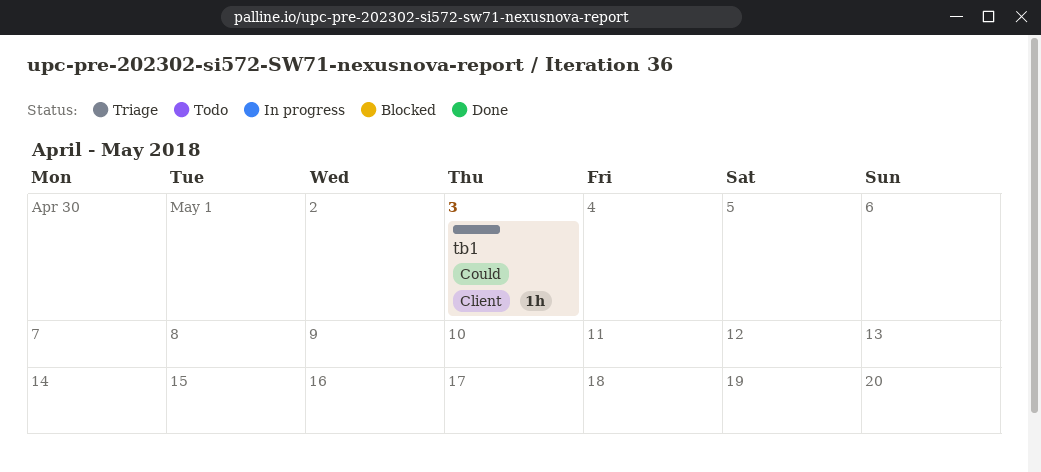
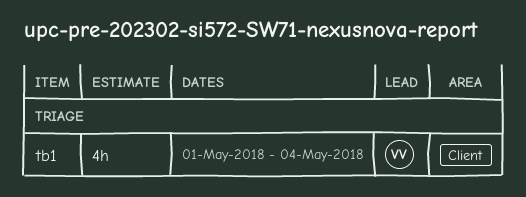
tb1, estimate: 1h -> 4h
tb1, due: May 3 -> May 4

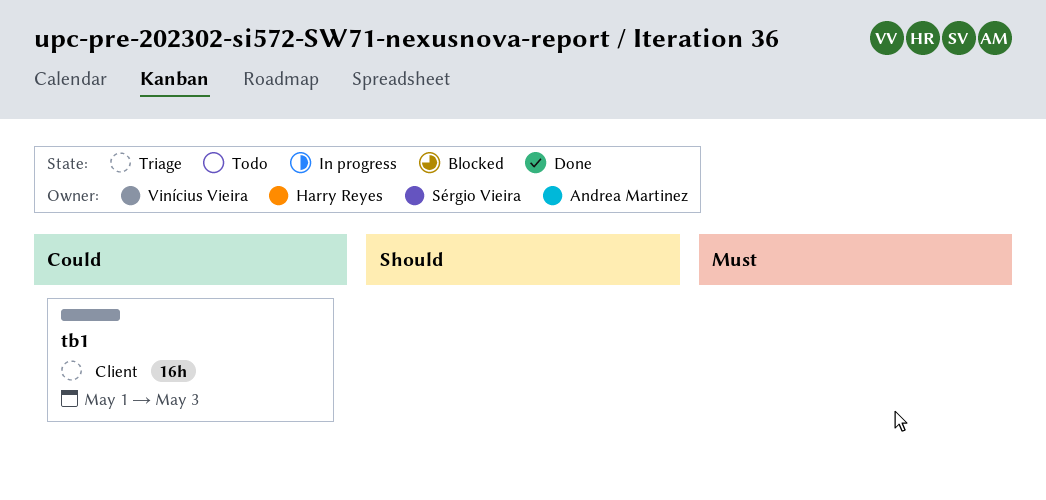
tb1, estimate: 4h -> 16h
tb1, due: May 4 -> May 3

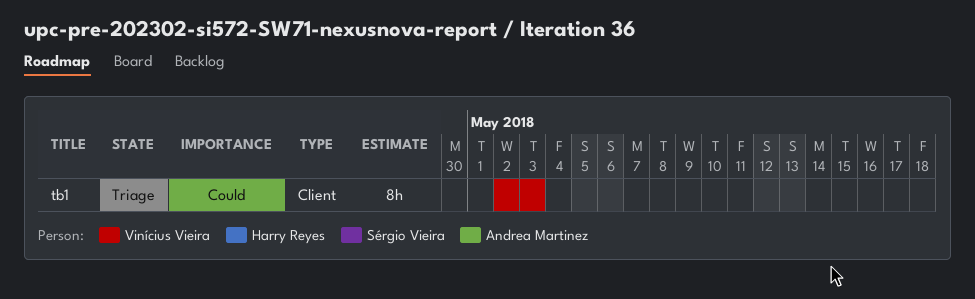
tb1, estimate: 16h -> 8h
tb1, start: May 1 -> May 2

